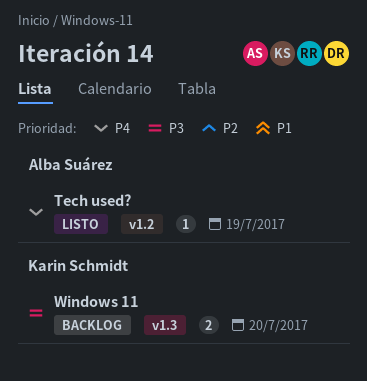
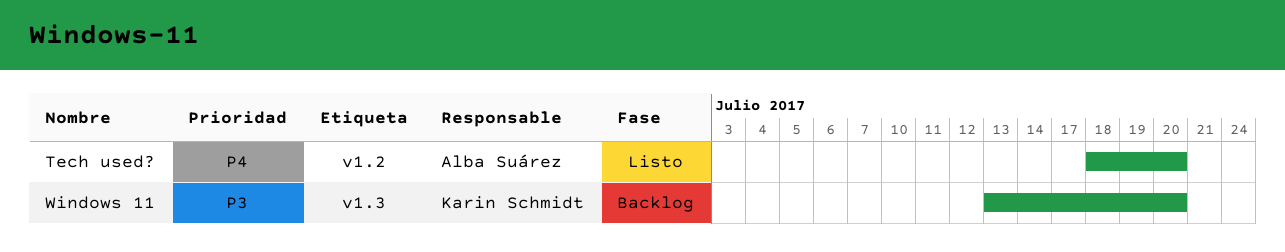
Tech used?, due: Jul 19 -> Jul 20

